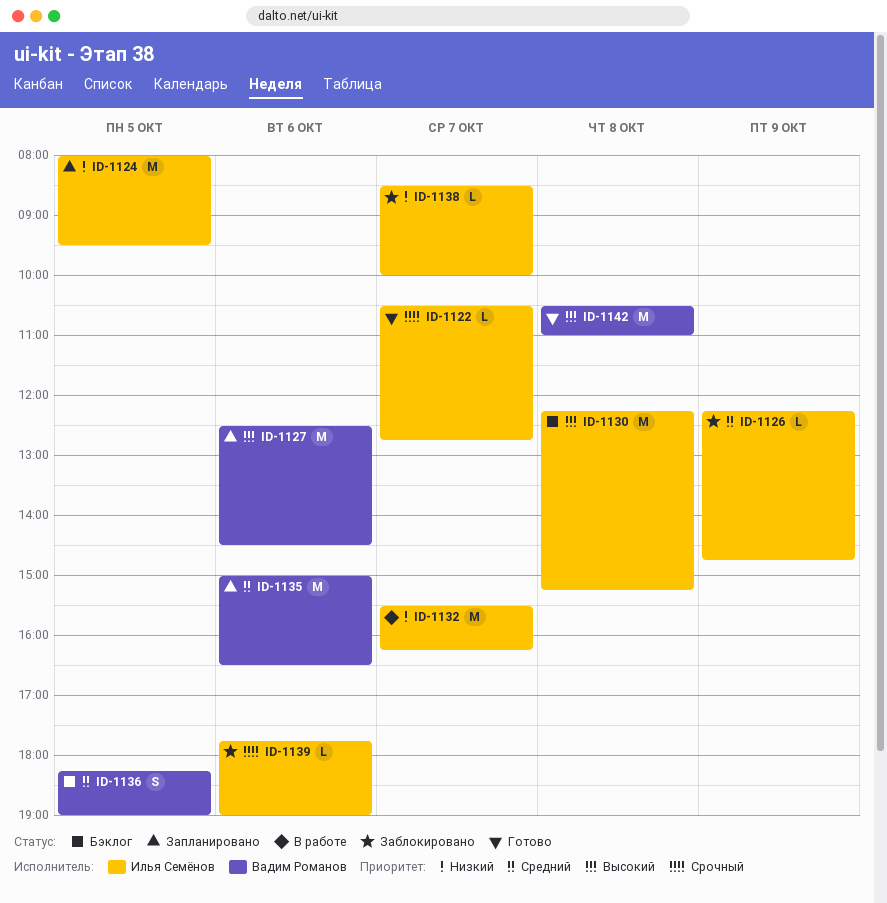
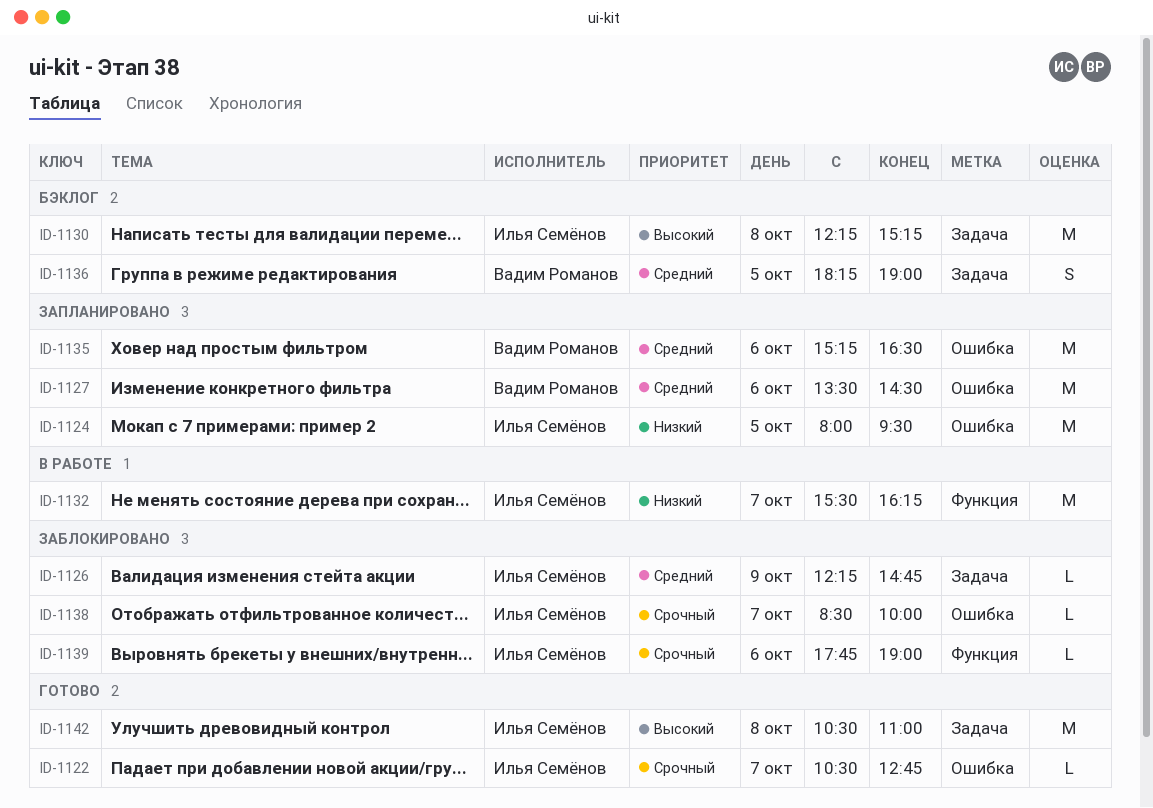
ID-1127, priority: Высокий -> Средний
ID-1127, begins: 12:30 -> 13:30
ID-1135, begins: 15:00 -> 15:15
ID-1138, priority: Низкий -> Срочный
ID-1142, owner: Вадим Романов -> Илья Семёнов

